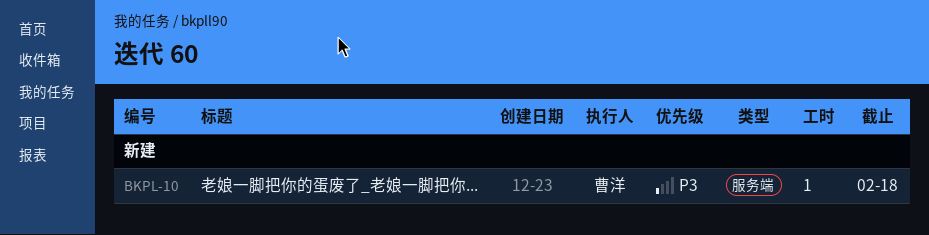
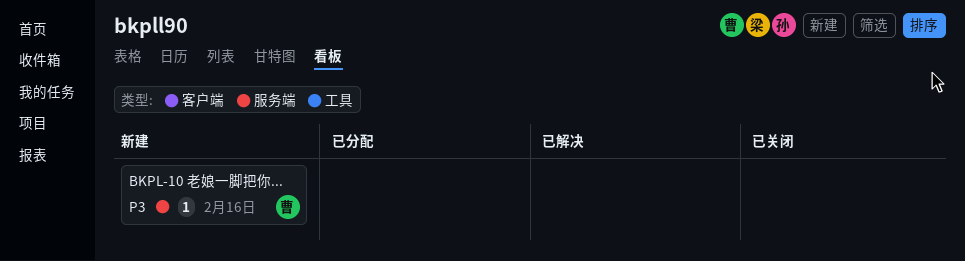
BKPL-10, due: Feb 18 -> Feb 16

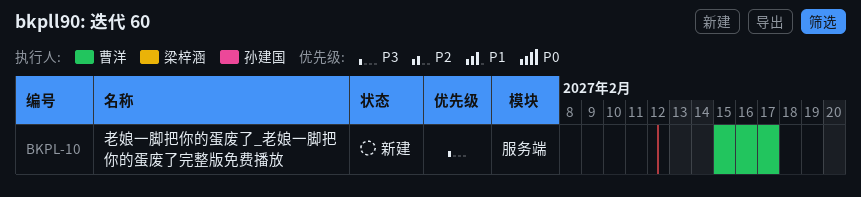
BKPL-10, due: Feb 16 -> Feb 17

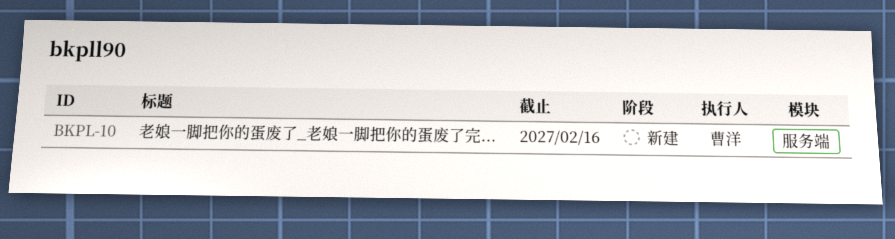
BKPL-10, due: Feb 17 -> Feb 16

